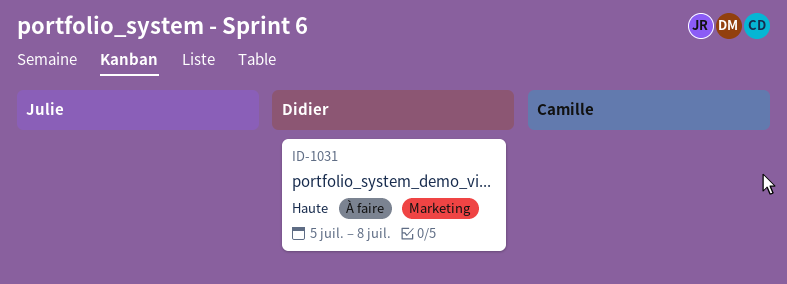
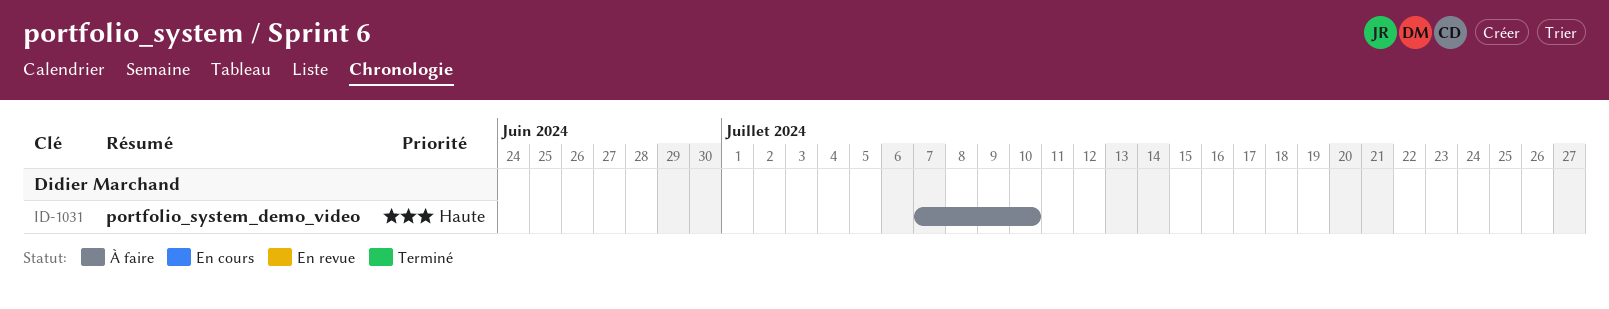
ID-1031, start: Jul 5 -> Jul 7
ID-1031, due: Jul 8 -> Jul 10

